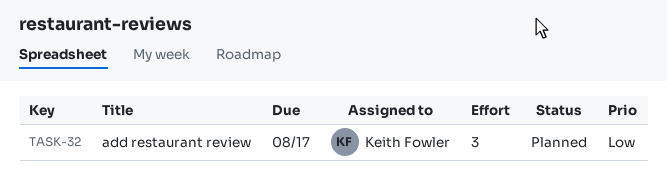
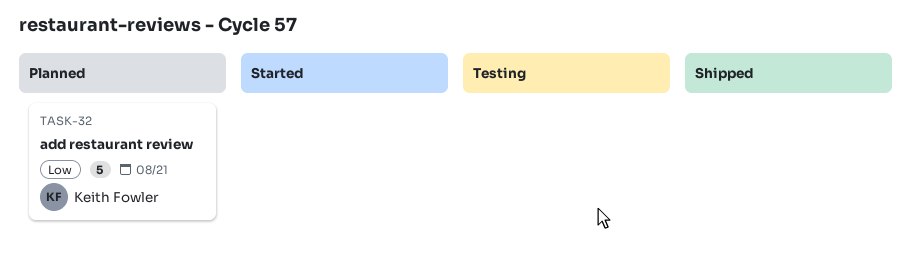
TASK-32, estimate: 3 -> 5
TASK-32, due: Aug 17 -> Aug 21

